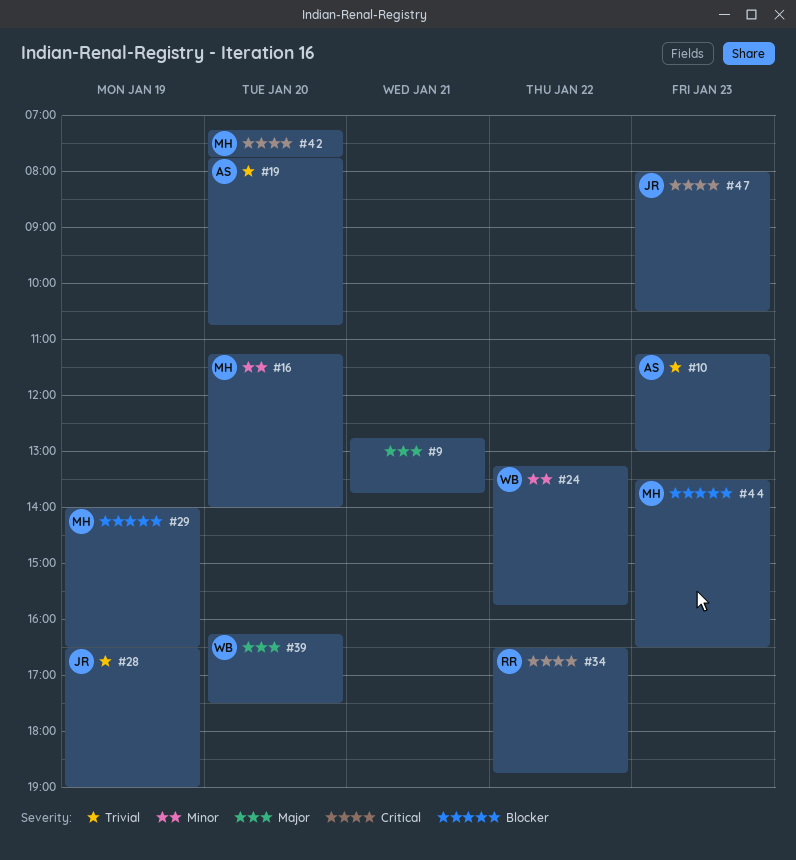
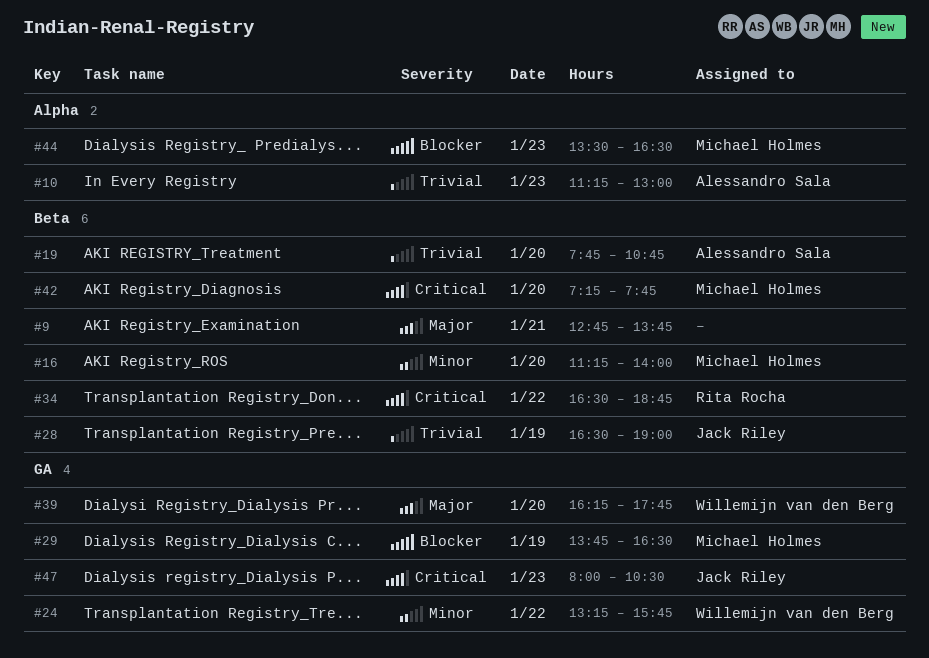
#29, begins: 14:00 -> 13:45
#39, ends: 17:30 -> 17:45

